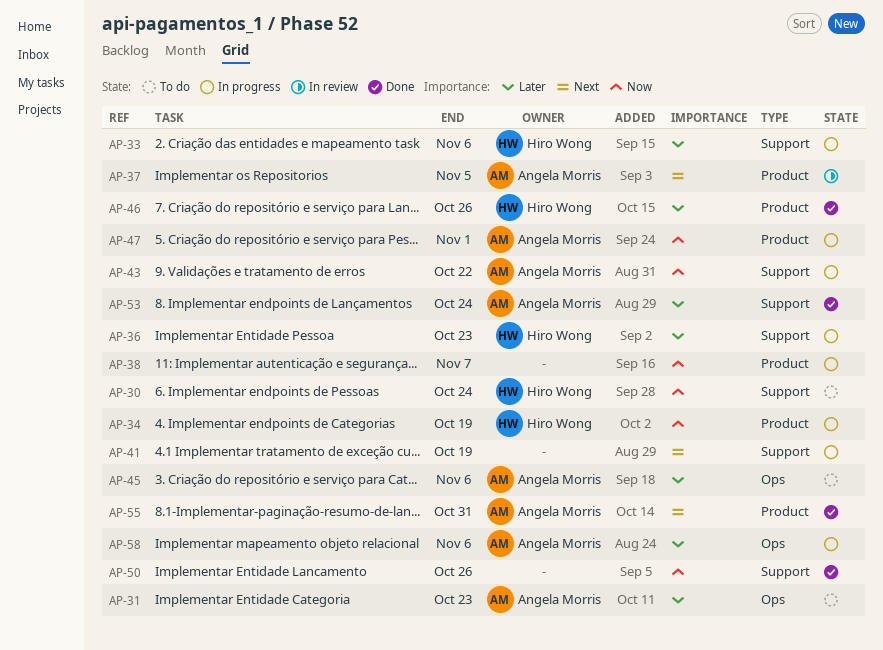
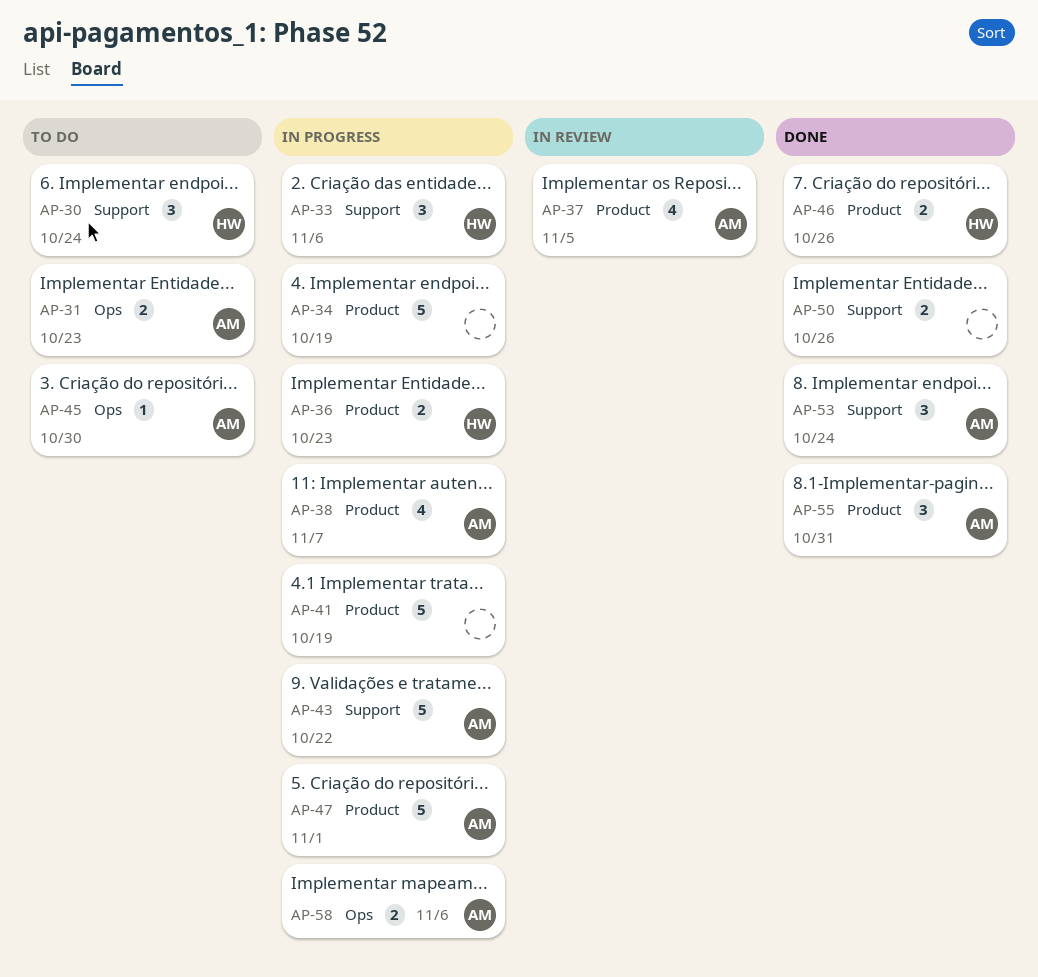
AP-34, owner: Hiro Wong -> none
AP-36, label: Support -> Product
AP-38, owner: none -> Angela Morris
AP-41, label: Support -> Product
AP-45, due: Nov 6 -> Oct 30

